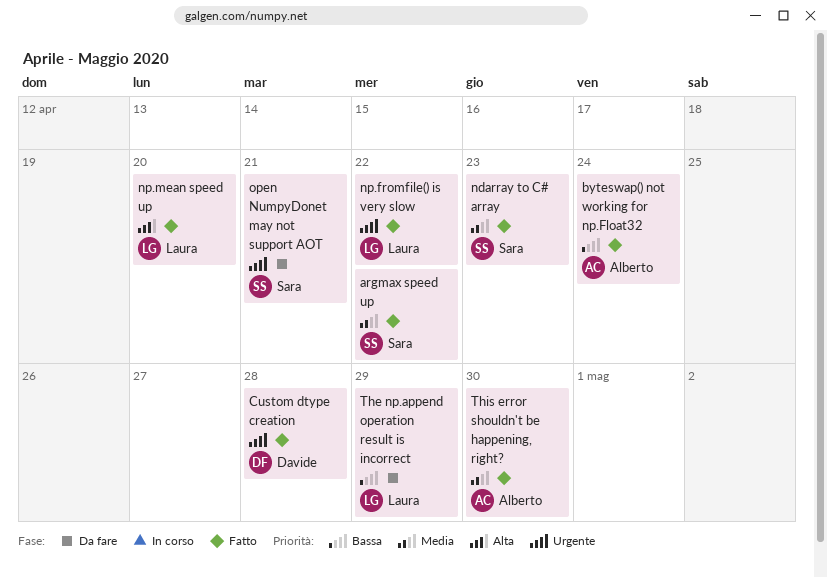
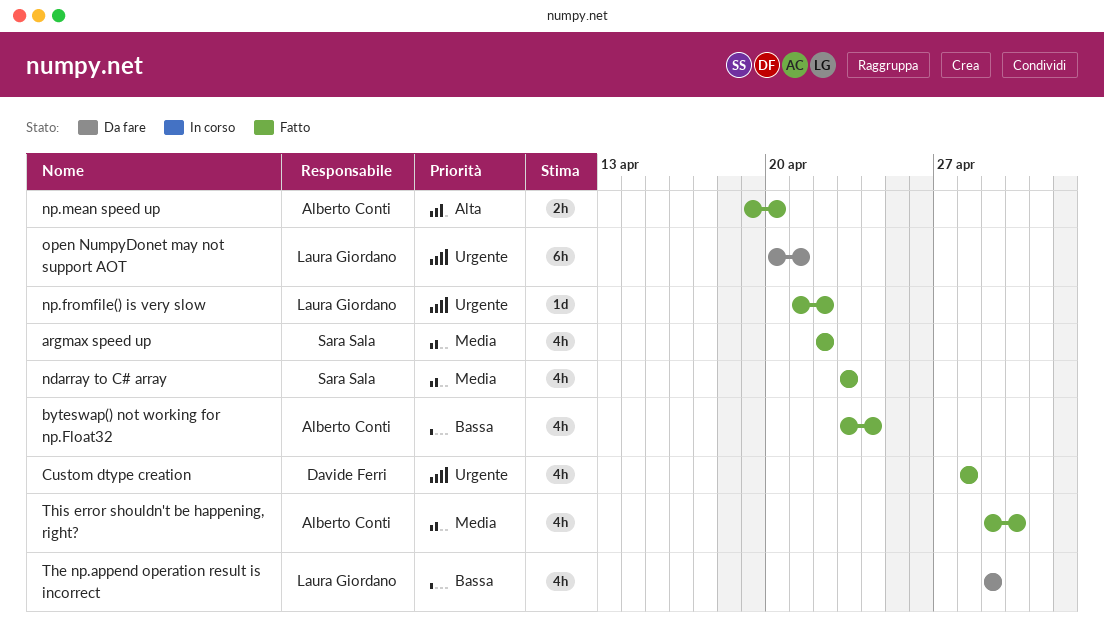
np.mean speed up, owner: Laura Giordano -> Alberto Conti
open NumpyDonet may not support AOT, owner: Sara Sala -> Laura Giordano

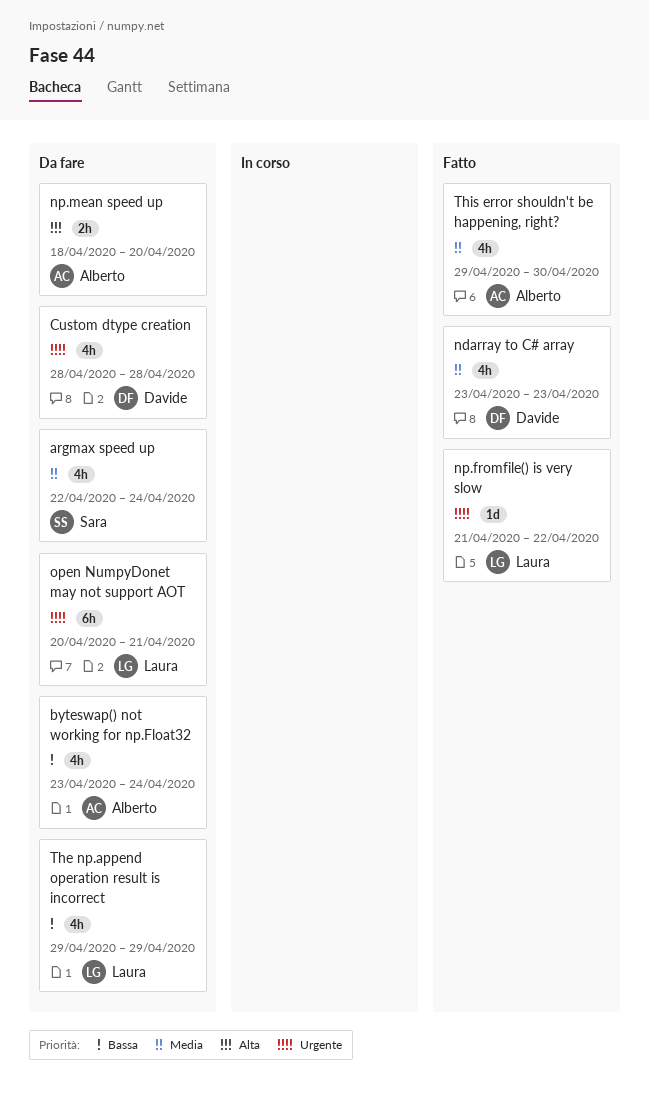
argmax speed up, status: Fatto -> Da fare
argmax speed up, due: Apr 22 -> Apr 24
byteswap() not working for np.Float32, status: Fatto -> Da fare
Custom dtype creation, status: Fatto -> Da fare
ndarray to C# array, owner: Sara Sala -> Davide Ferri
np.mean speed up, status: Fatto -> Da fare
np.mean speed up, start: Apr 19 -> Apr 18

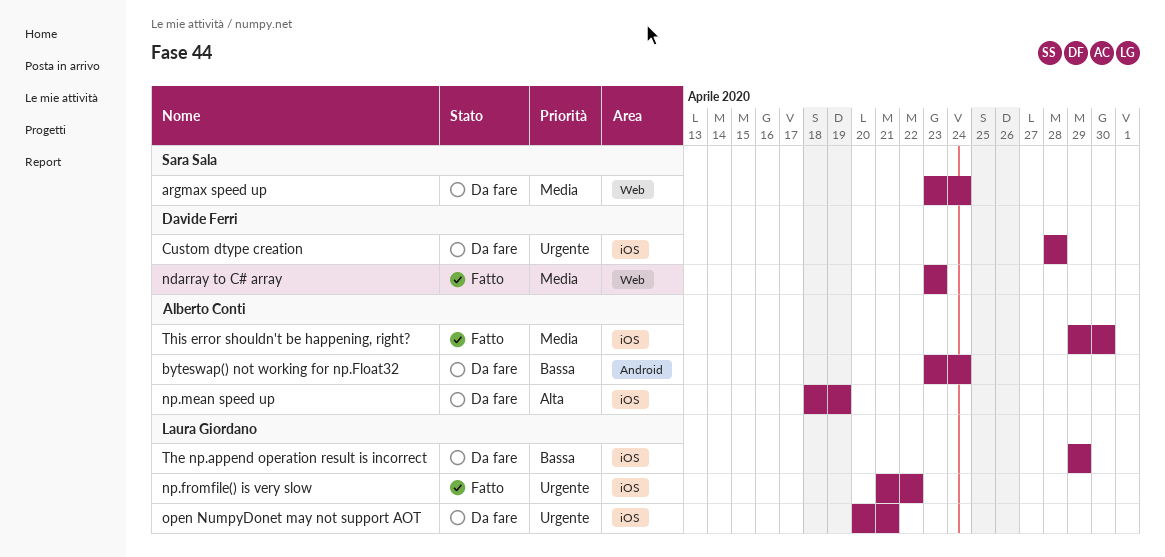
argmax speed up, start: Apr 22 -> Apr 23
np.mean speed up, due: Apr 20 -> Apr 19

